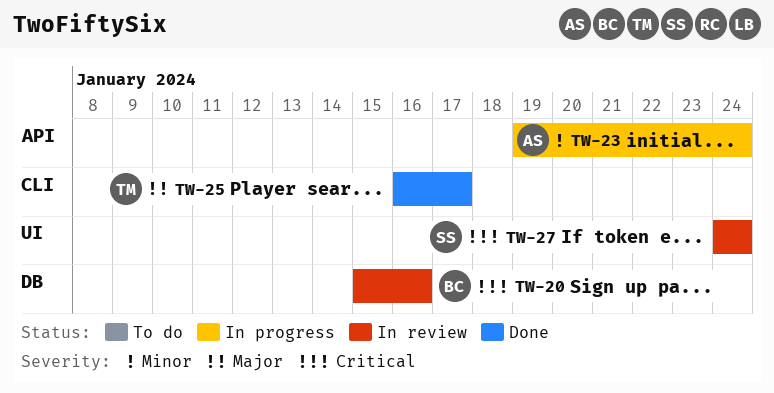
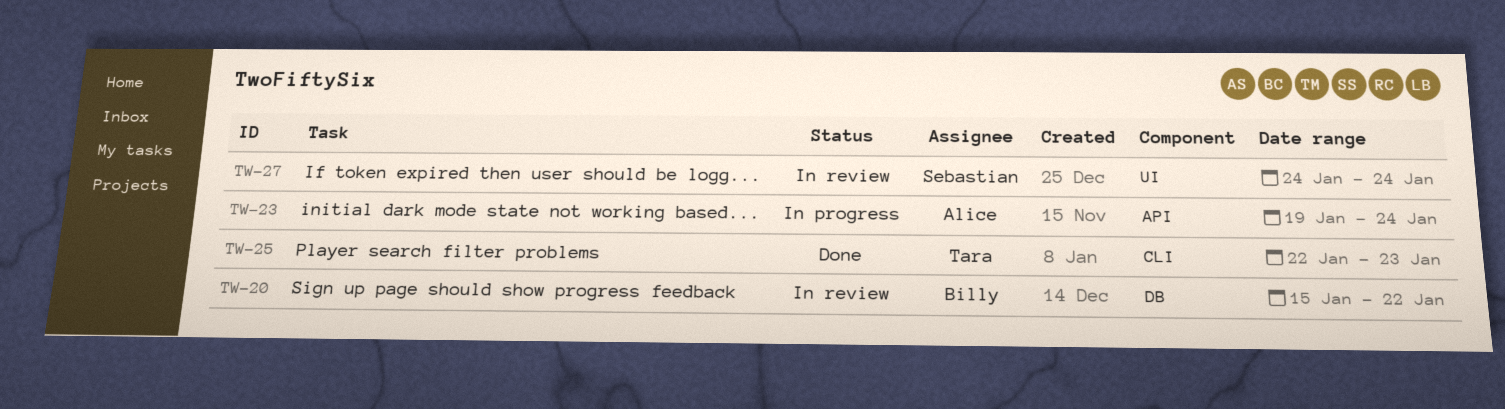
TW-20, due: Jan 16 -> Jan 22
TW-25, start: Jan 16 -> Jan 22
TW-25, due: Jan 17 -> Jan 23

